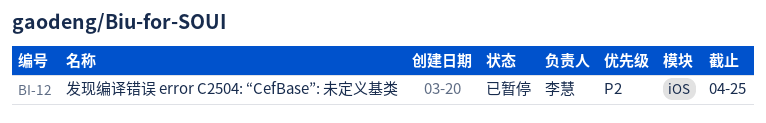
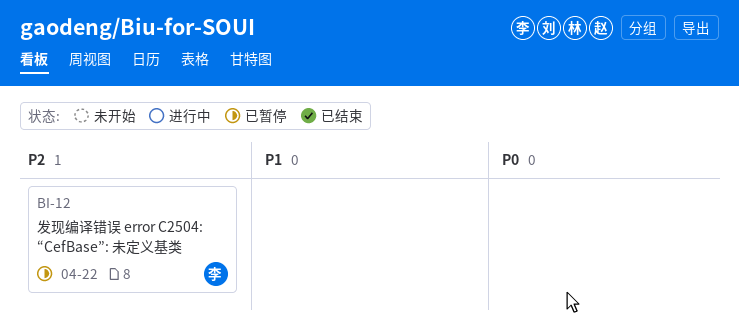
BI-12, due: Apr 25 -> Apr 22

